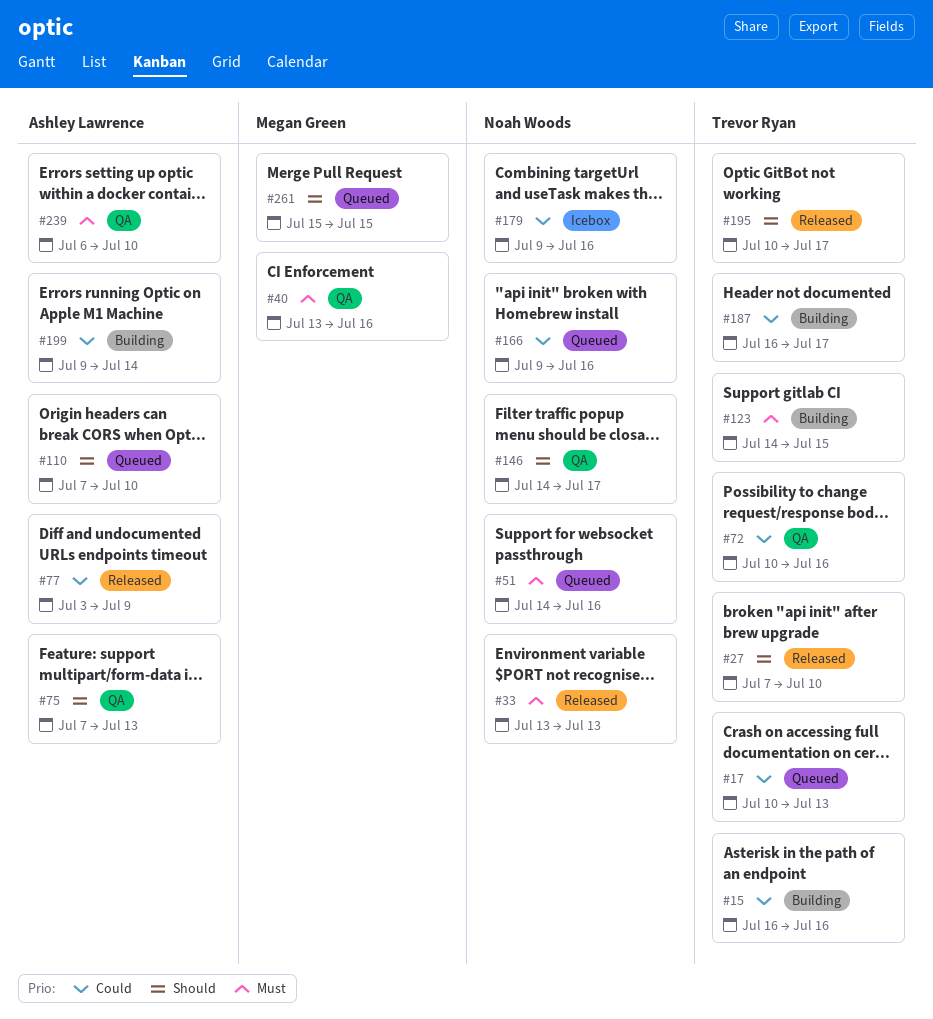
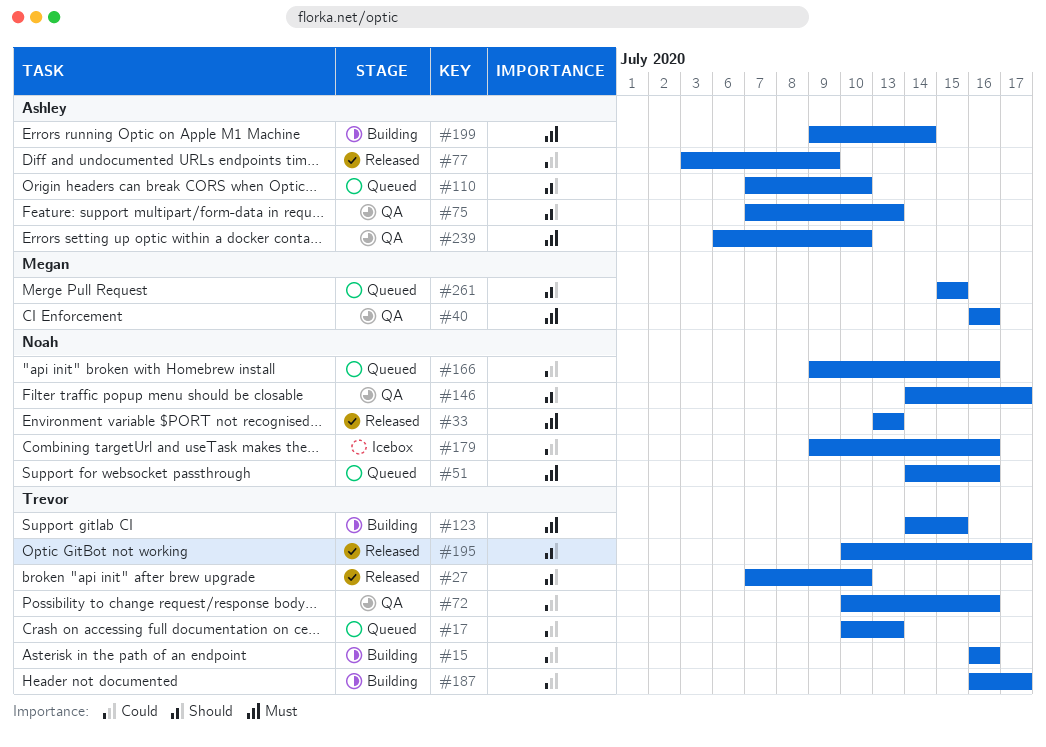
#40, start: Jul 13 -> Jul 16
#199, priority: Could -> Must

